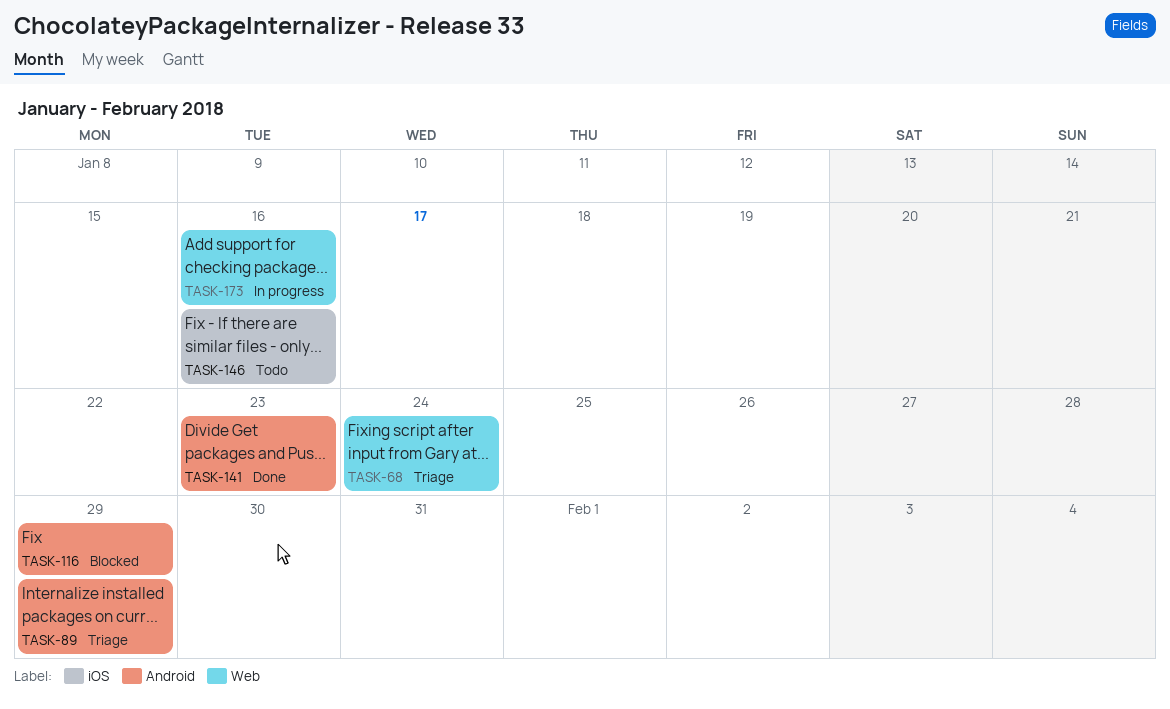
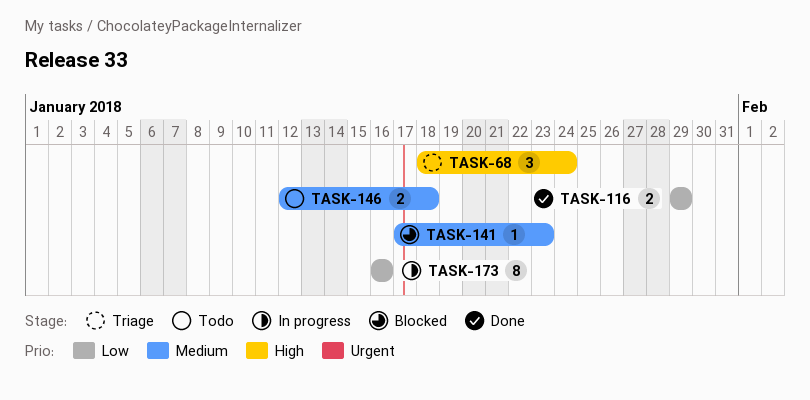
TASK-89: present -> none
TASK-116, status: Blocked -> Done
TASK-141, status: Done -> Blocked
TASK-146, due: Jan 16 -> Jan 18

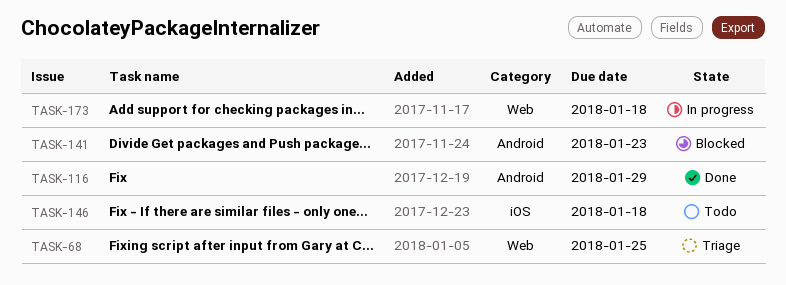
TASK-68, due: Jan 24 -> Jan 25
TASK-173, due: Jan 16 -> Jan 18

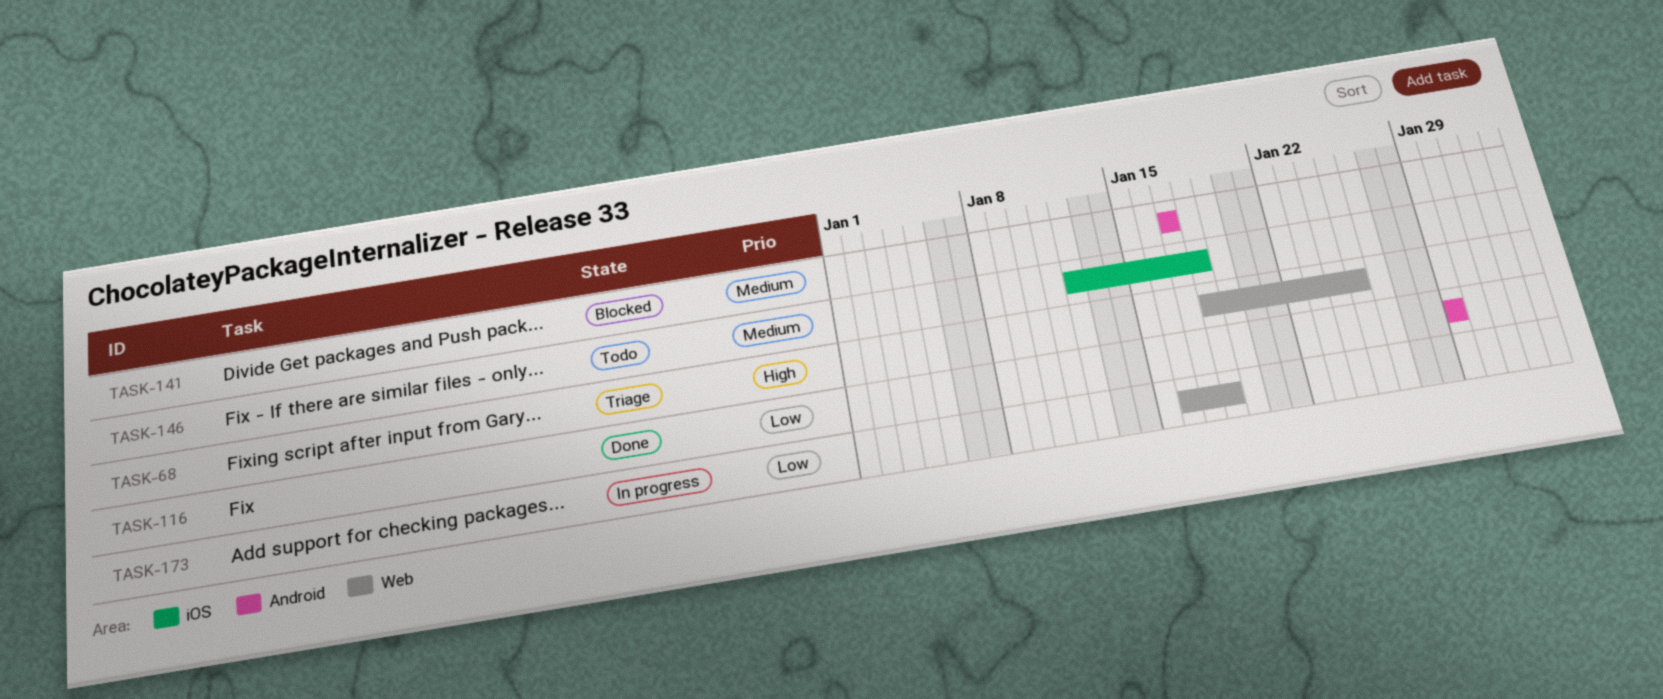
TASK-141, due: Jan 23 -> Jan 17

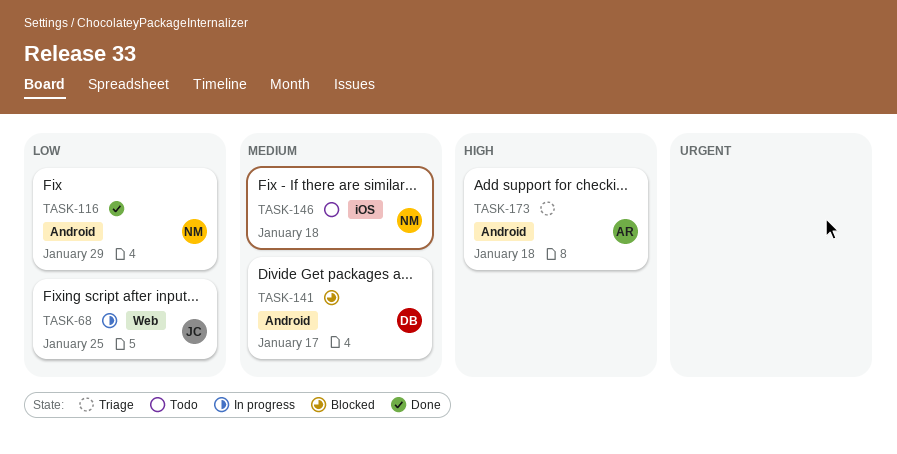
TASK-68, status: Triage -> In progress
TASK-68, priority: High -> Low
TASK-173, status: In progress -> Triage
TASK-173, priority: Low -> High
TASK-173, label: Web -> Android

